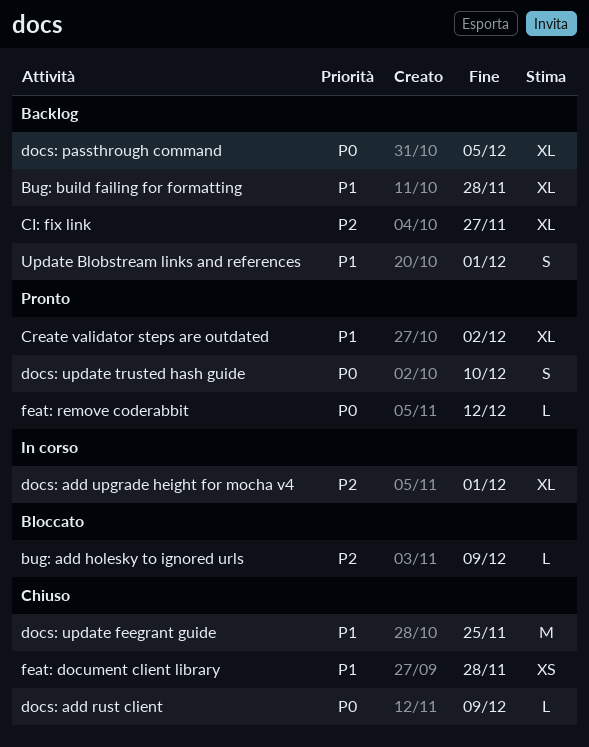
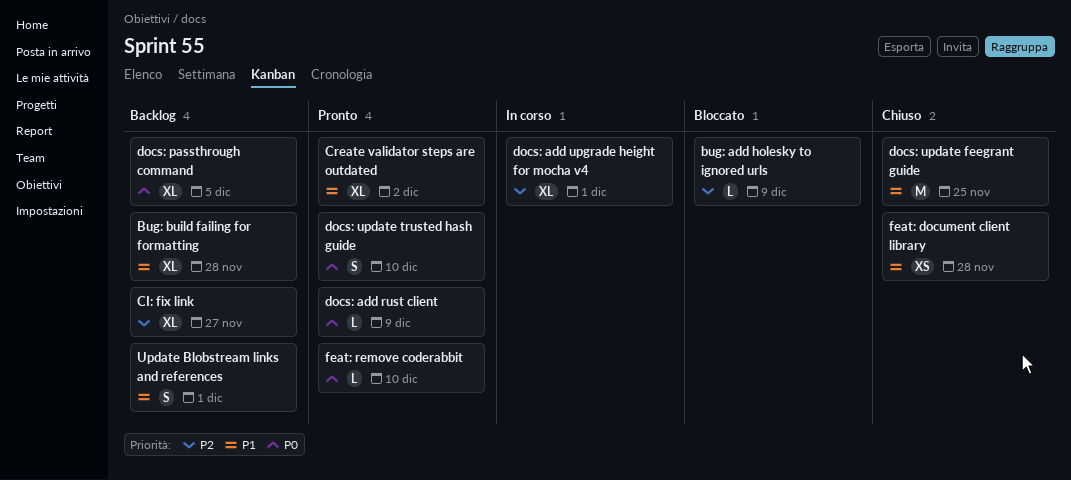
docs: add rust client, status: Chiuso -> Pronto
feat: remove coderabbit, due: Dec 12 -> Dec 10

